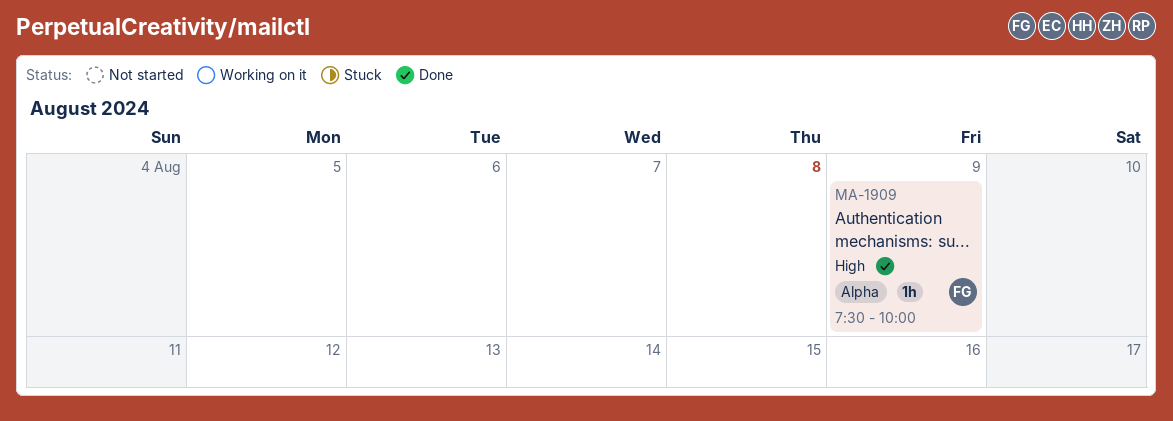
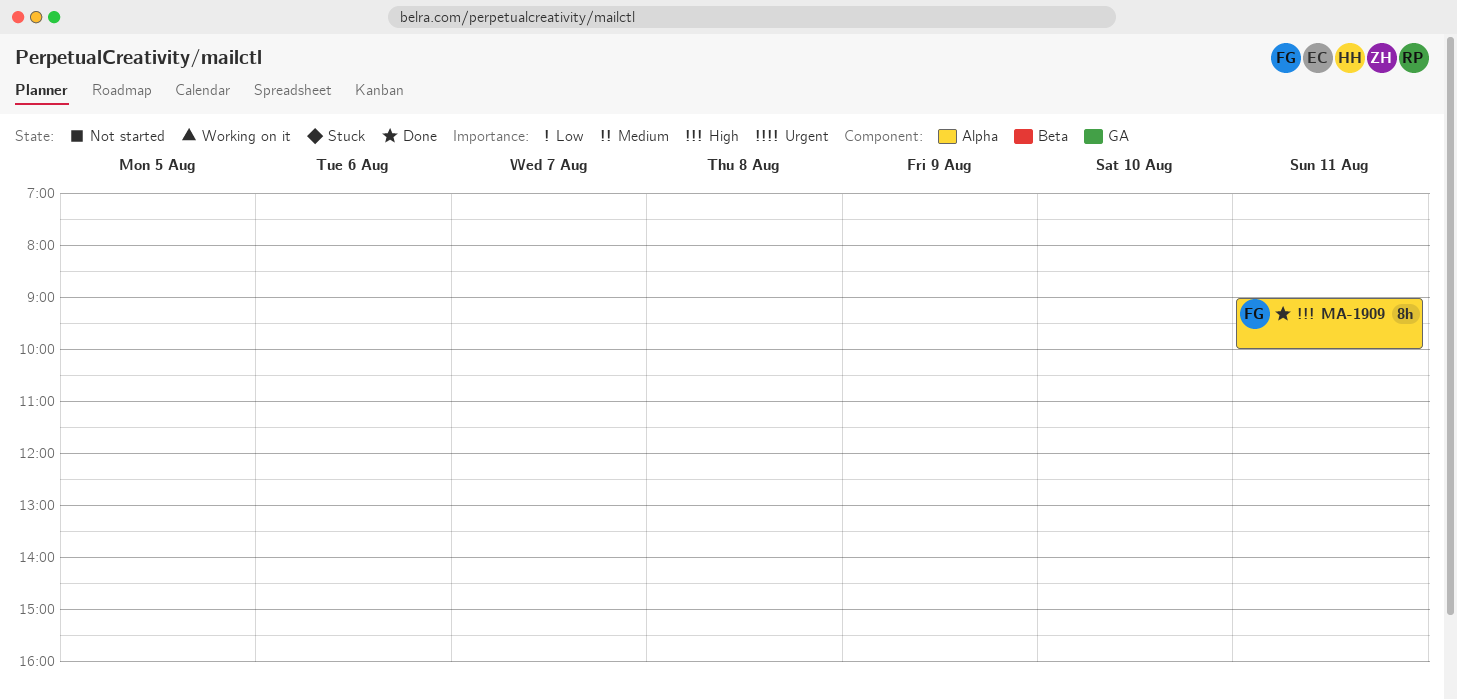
MA-1909, estimate: 1h -> 8h
MA-1909, day: Aug 9 -> Aug 11
MA-1909, begins: 07:30 -> 09:00

